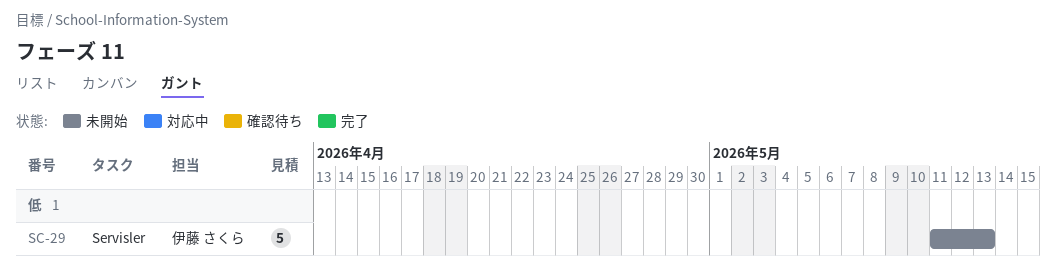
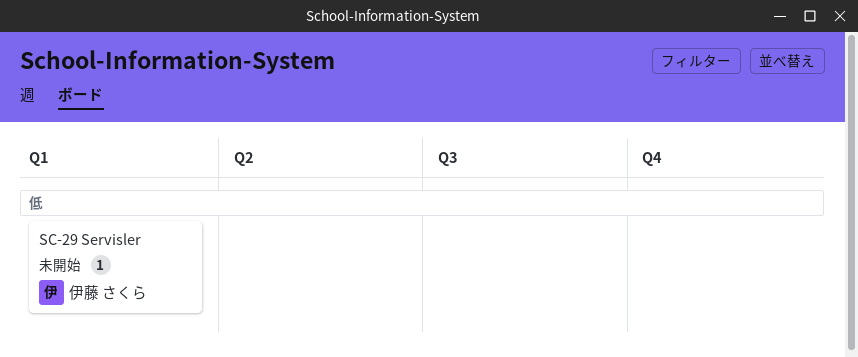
SC-29, estimate: 5 -> 1

